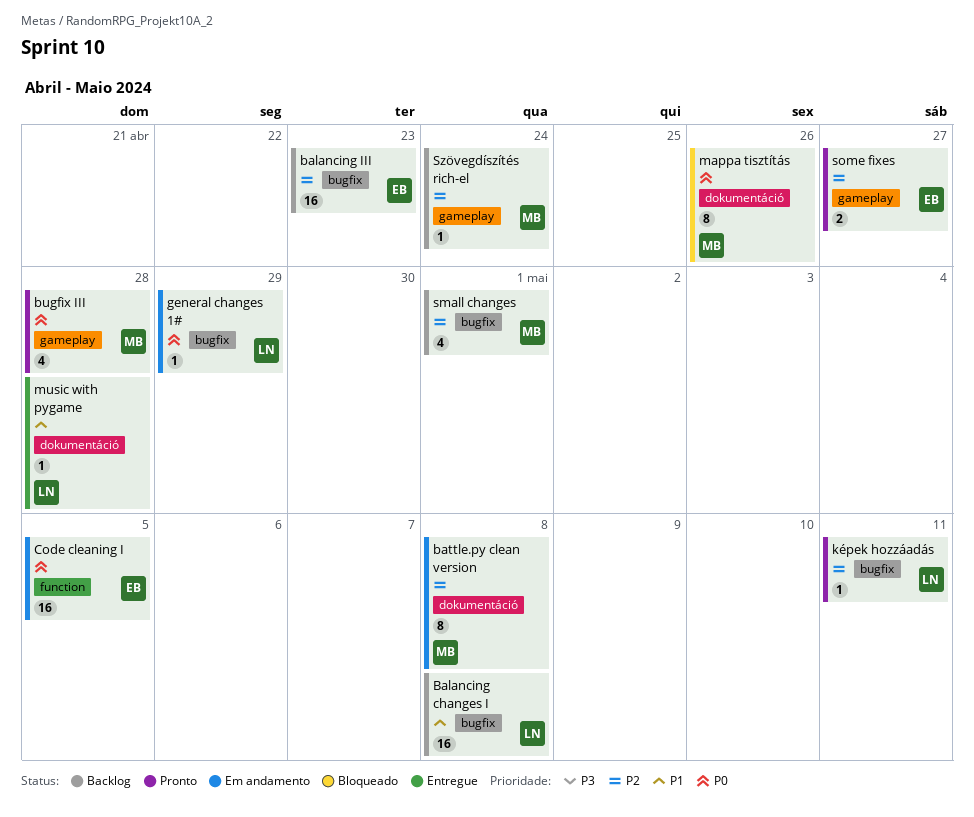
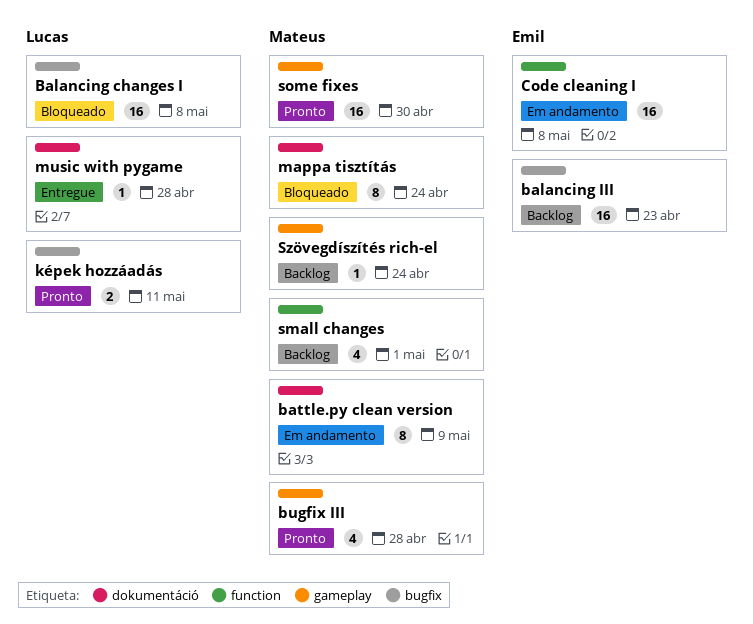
Balancing changes I, status: Backlog -> Bloqueado
battle.py clean version, due: May 8 -> May 9
Code cleaning I, due: May 5 -> May 8
general changes 1#: present -> none
képek hozzáadás, estimate: 1 -> 2
mappa tisztítás, due: Apr 26 -> Apr 24
small changes, label: bugfix -> function
some fixes, owner: Emil -> Mateus
some fixes, estimate: 2 -> 16
some fixes, due: Apr 27 -> Apr 30

